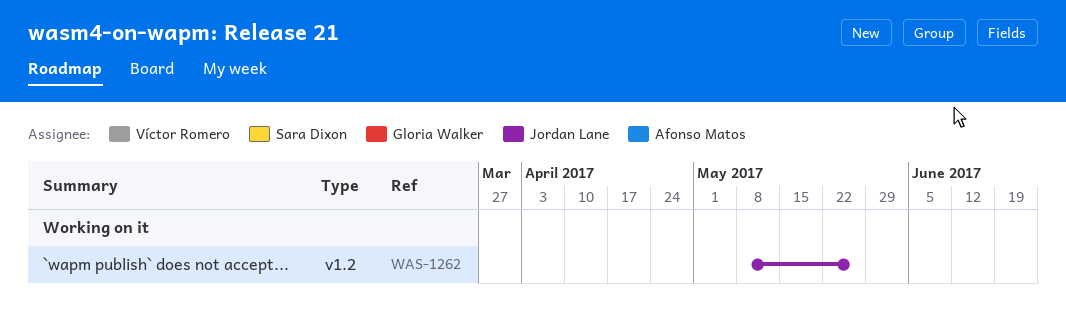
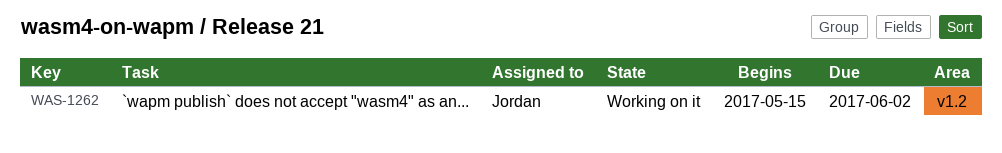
WAS-1262, start: May 8 -> May 15
WAS-1262, due: May 26 -> Jun 2

